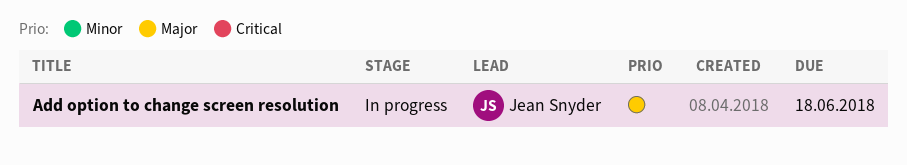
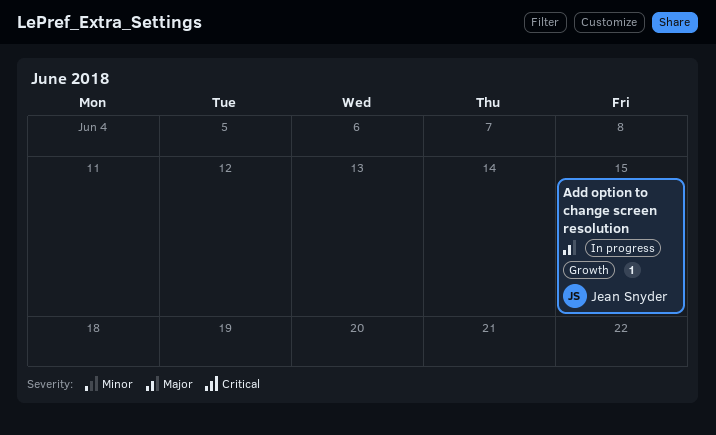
Add option to change screen resolution, due: Jun 18 -> Jun 15

